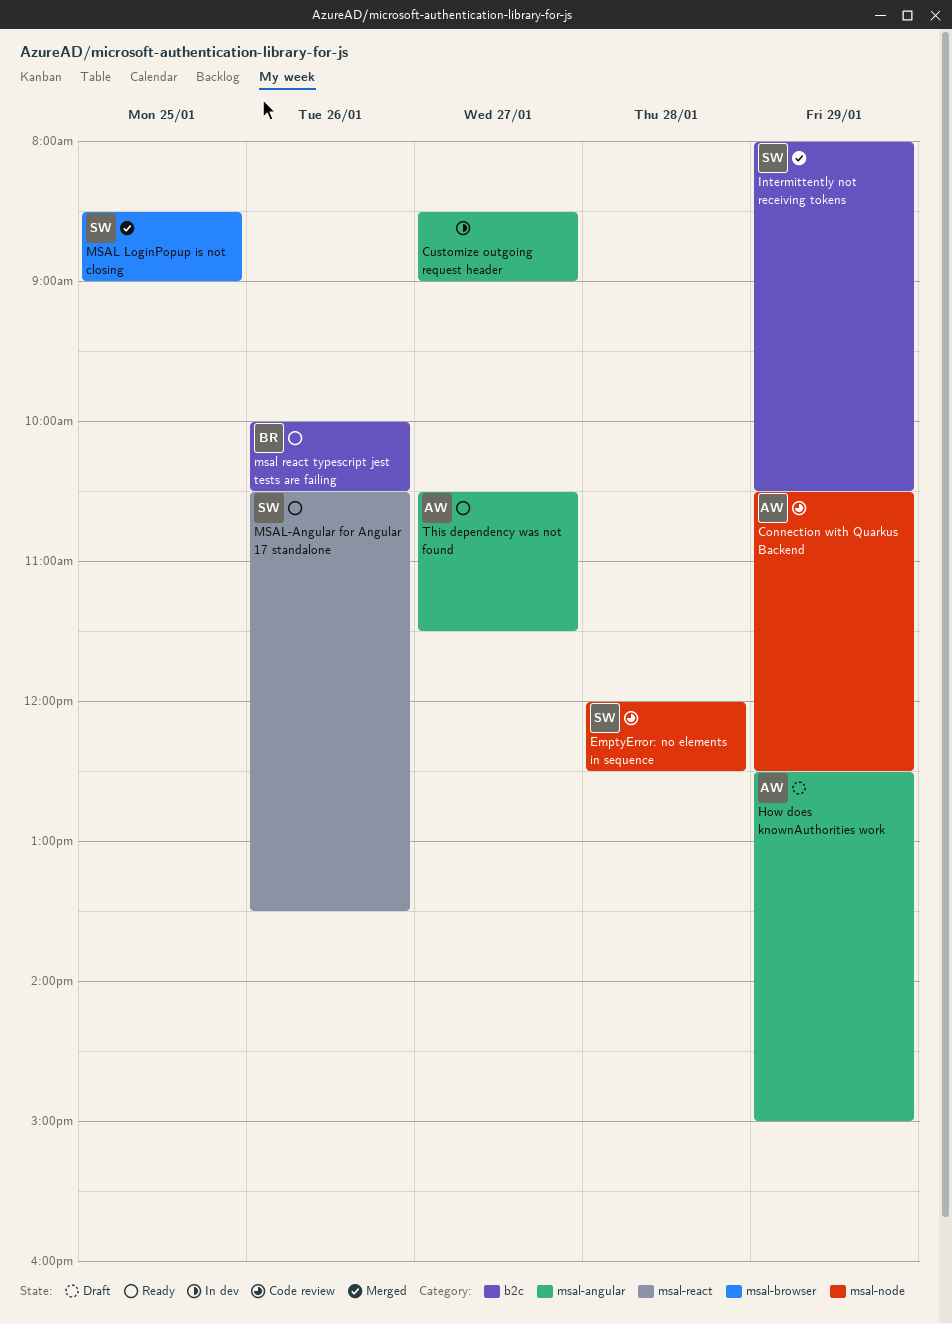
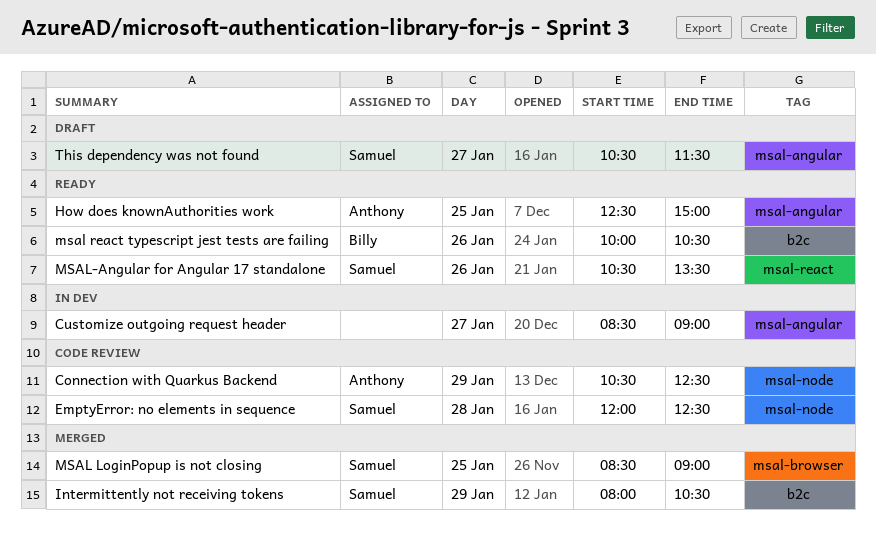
How does knownAuthorities work, status: Draft -> Ready
How does knownAuthorities work, day: Jan 29 -> Jan 25
This dependency was not found, status: Ready -> Draft
This dependency was not found, owner: Anthony -> Samuel

